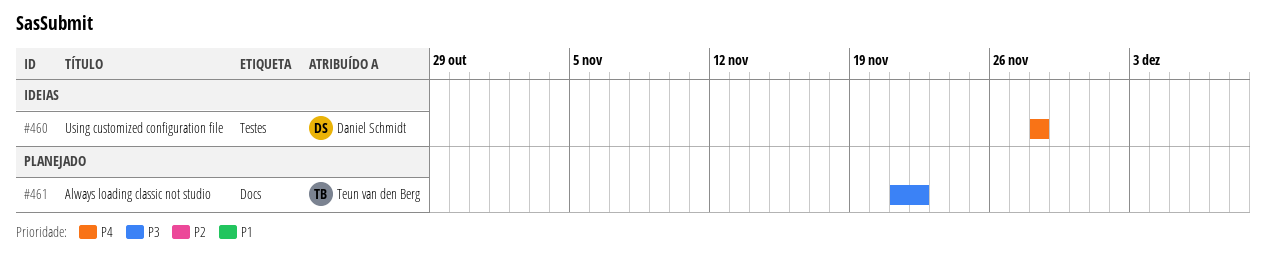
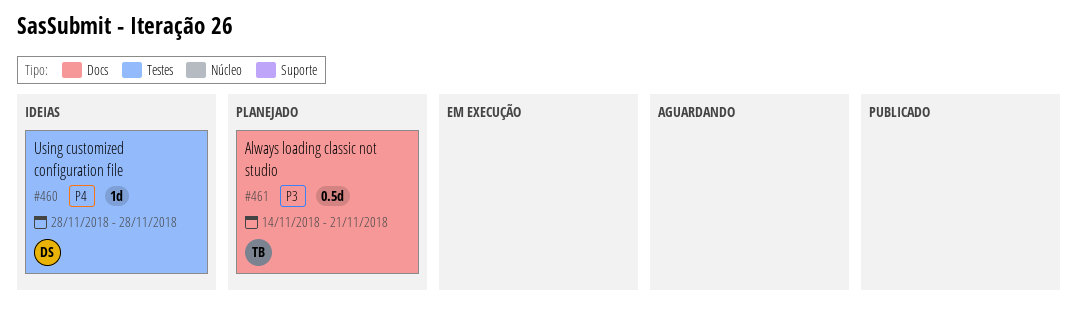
#461, start: Nov 21 -> Nov 14
#461, due: Nov 22 -> Nov 21

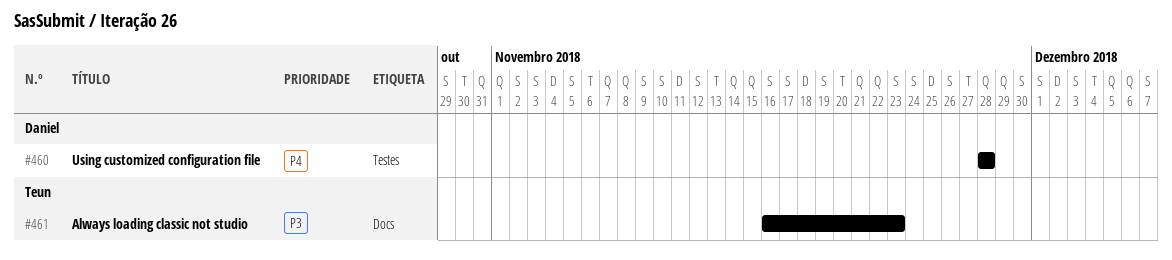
#461, start: Nov 14 -> Nov 16
#461, due: Nov 21 -> Nov 23

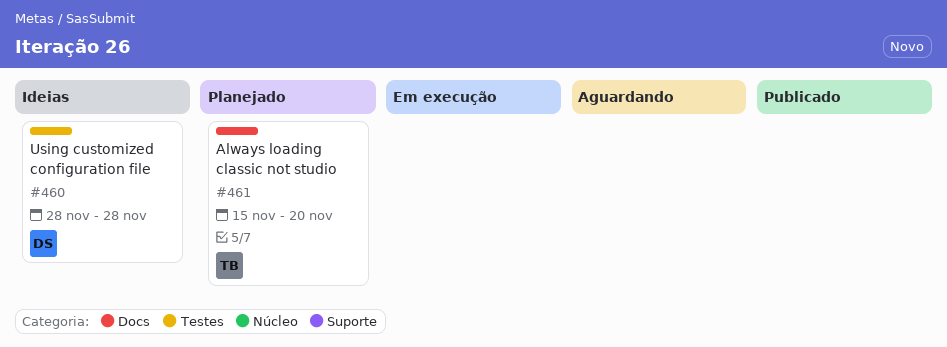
#461, start: Nov 16 -> Nov 15
#461, due: Nov 23 -> Nov 20

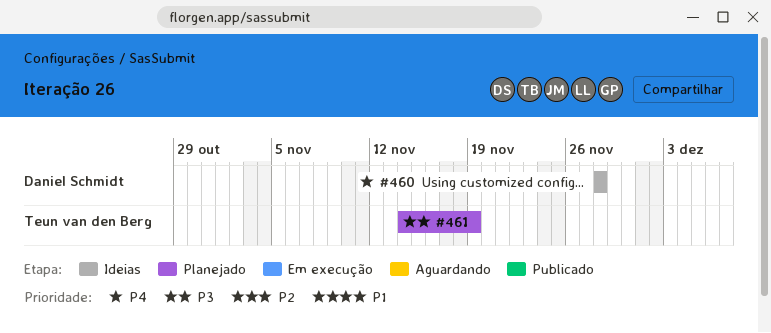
#461, start: Nov 15 -> Nov 14
#461, due: Nov 20 -> Nov 19

